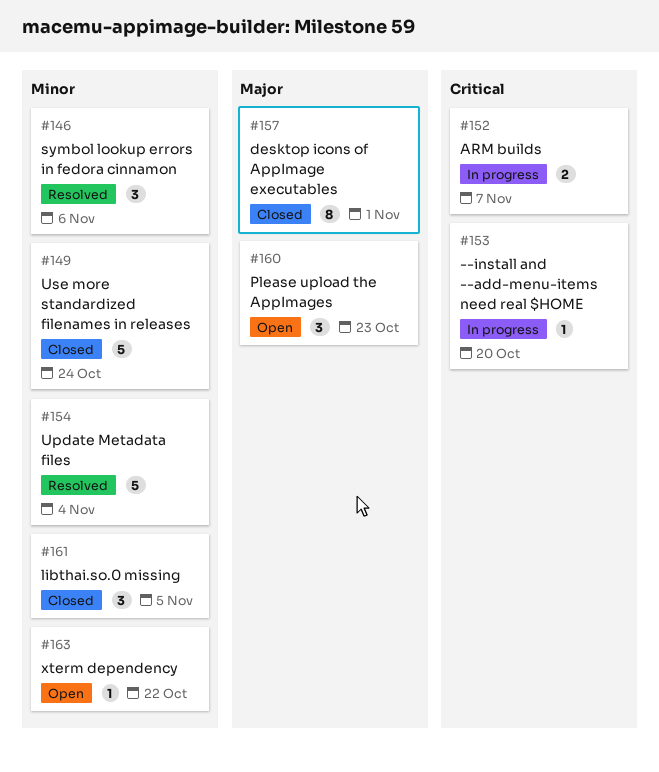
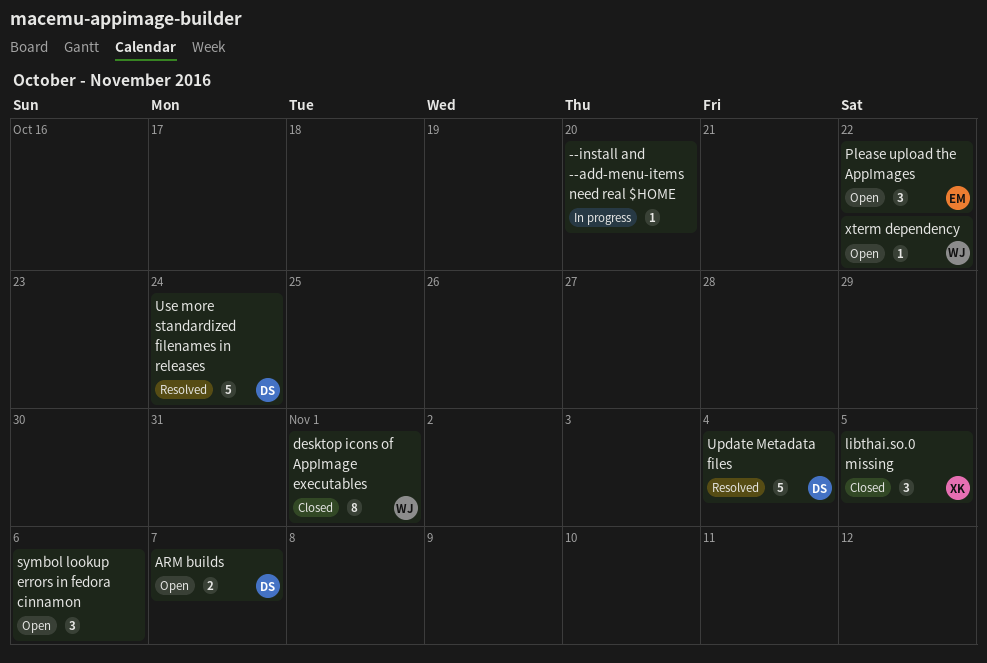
ARM builds, status: In progress -> Open
Please upload the AppImages, due: Oct 23 -> Oct 22
symbol lookup errors in fedora cinnamon, status: Resolved -> Open
Use more standardized filenames in releases, status: Closed -> Resolved

